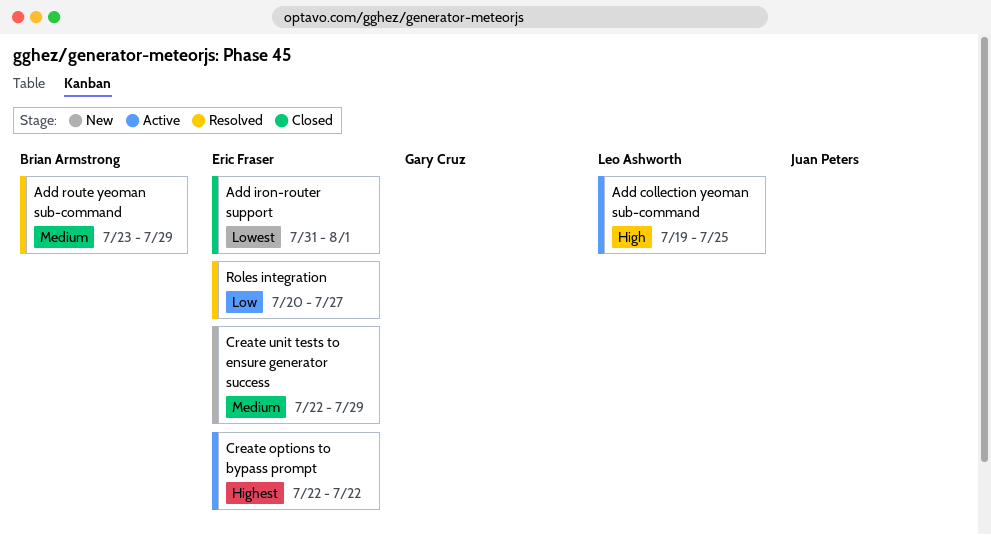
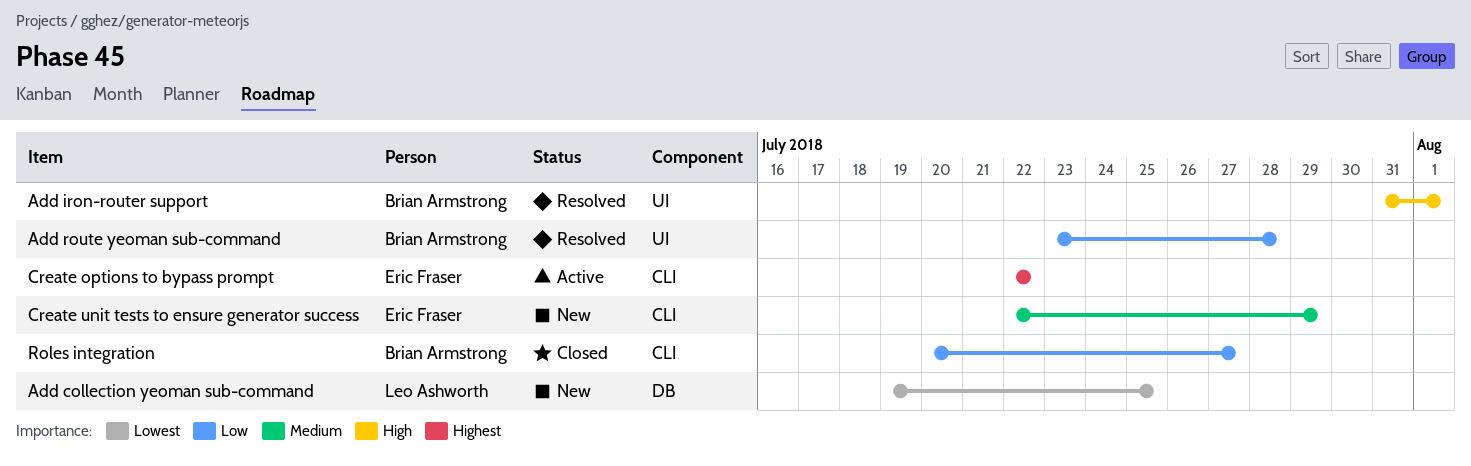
Add collection yeoman sub-command, status: Active -> New
Add collection yeoman sub-command, priority: High -> Lowest
Add iron-router support, status: Closed -> Resolved
Add iron-router support, owner: Eric Fraser -> Brian Armstrong
Add iron-router support, priority: Lowest -> High
Add route yeoman sub-command, priority: Medium -> Low
Add route yeoman sub-command, due: Jul 29 -> Jul 28
Roles integration, status: Resolved -> Closed
Roles integration, owner: Eric Fraser -> Brian Armstrong

